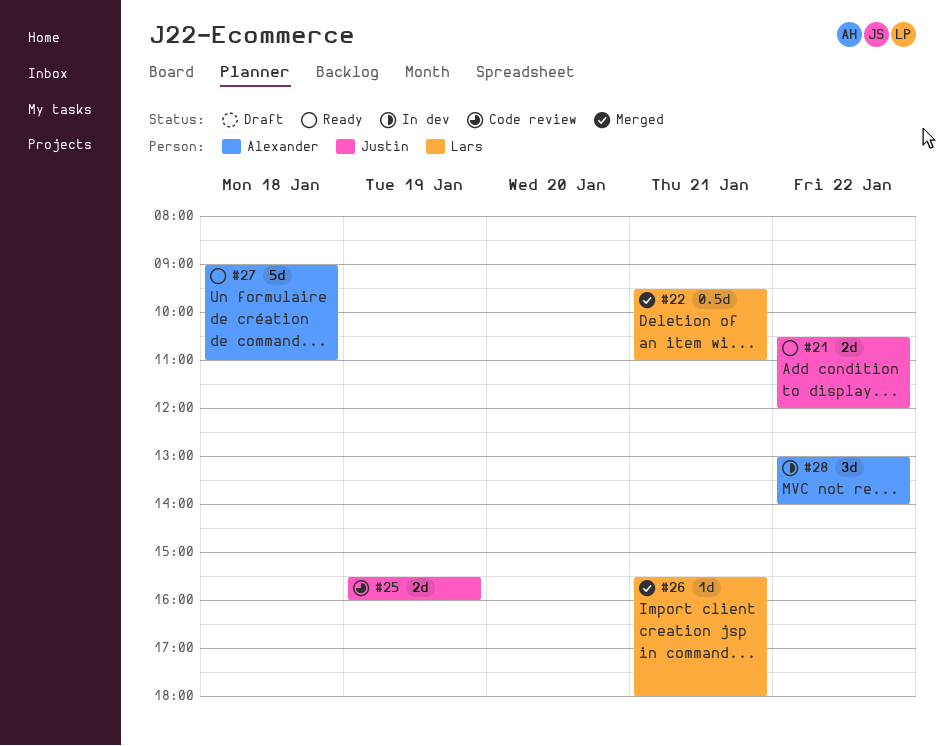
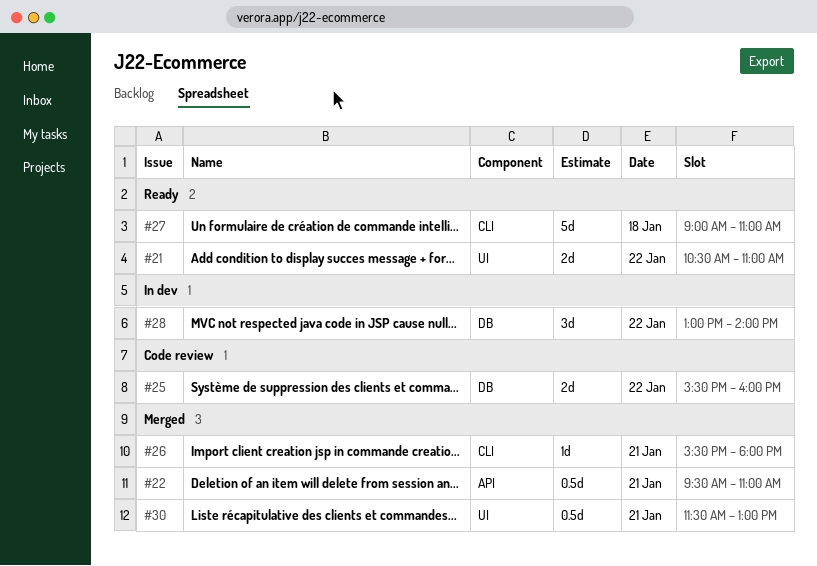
#21, ends: 12:00 -> 11:00
#25, day: Jan 19 -> Jan 22
#30: none -> present

